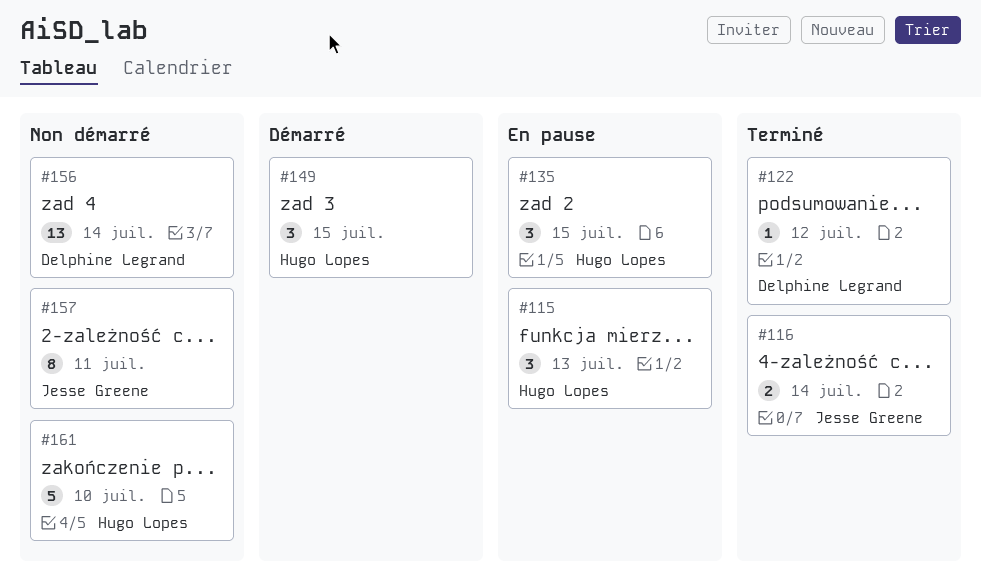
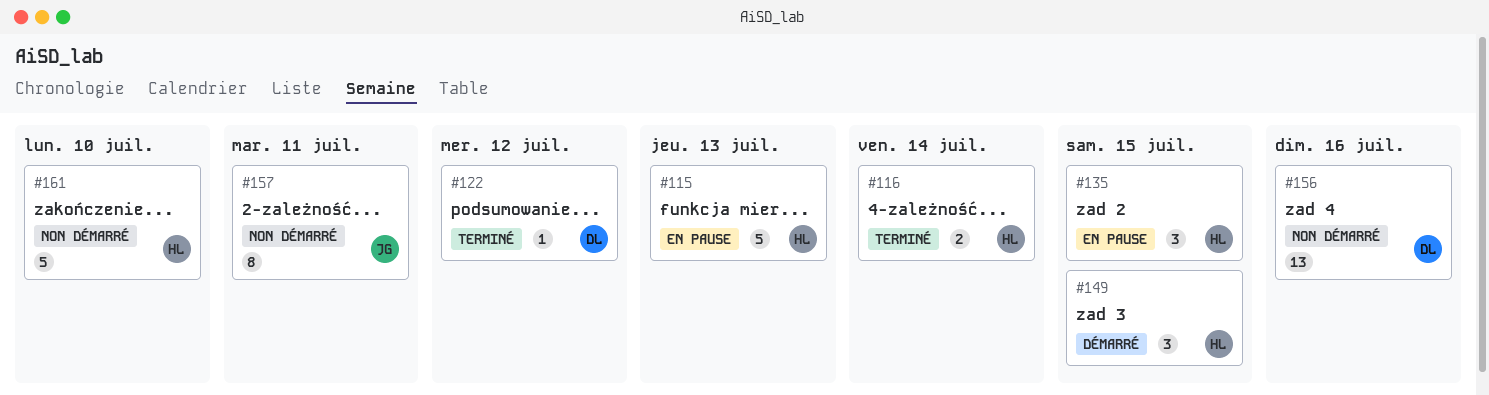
#115, estimate: 3 -> 5
#116, owner: Jesse Greene -> Hugo Lopes
#156, due: Jul 14 -> Jul 16

